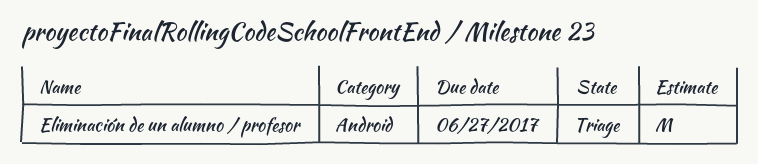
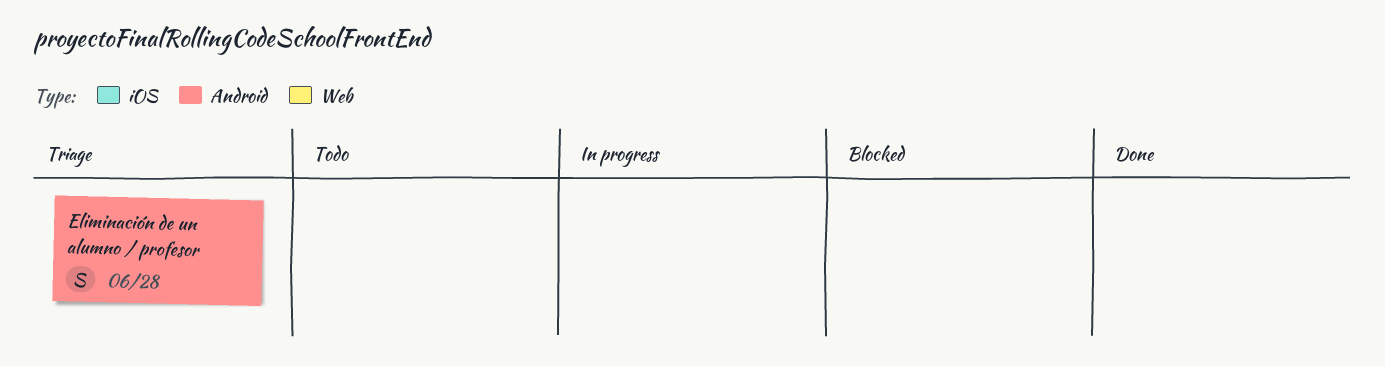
Eliminación de un alumno / profesor, estimate: M -> S
Eliminación de un alumno / profesor, due: Jun 27 -> Jun 28

